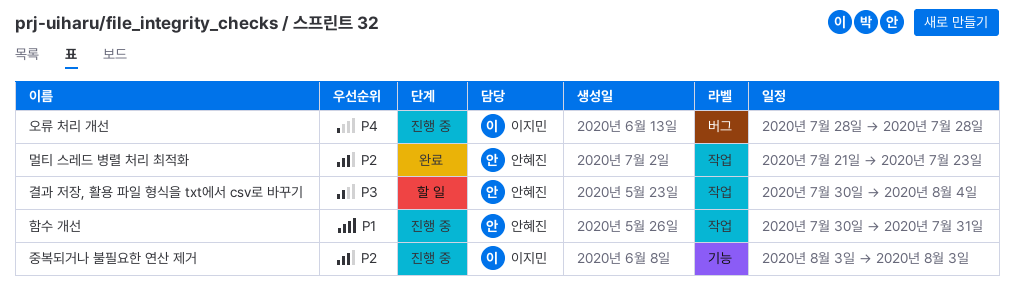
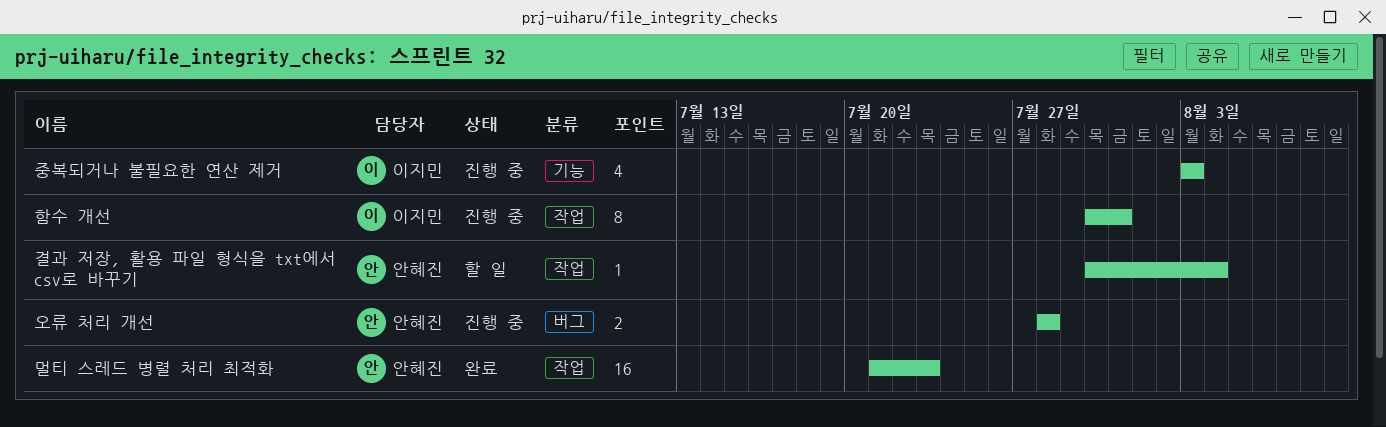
오류 처리 개선, owner: 이지민 -> 안혜진
함수 개선, owner: 안혜진 -> 이지민

